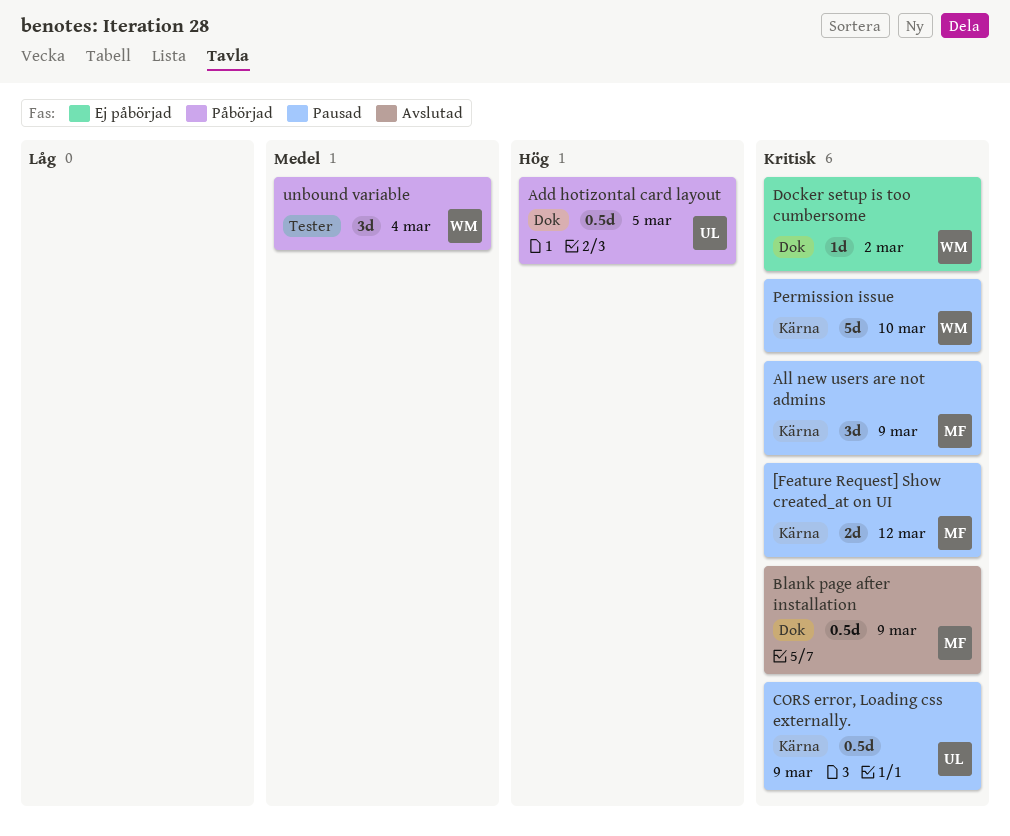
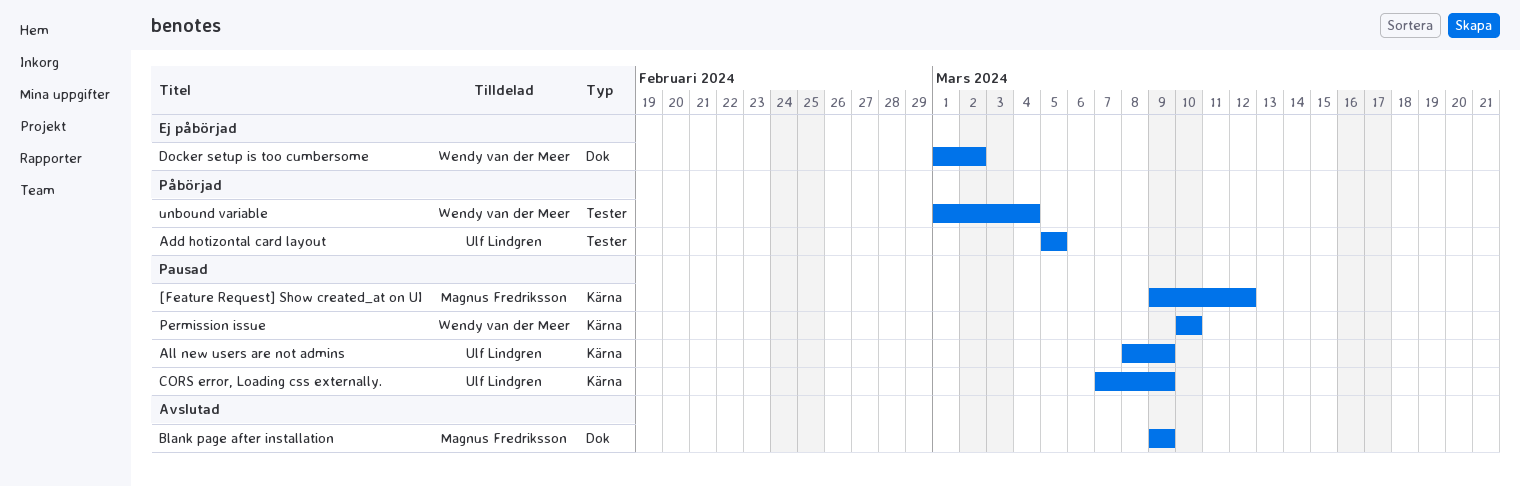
Add hotizontal card layout, label: Dok -> Tester
All new users are not admins, owner: Magnus Fredriksson -> Ulf Lindgren

